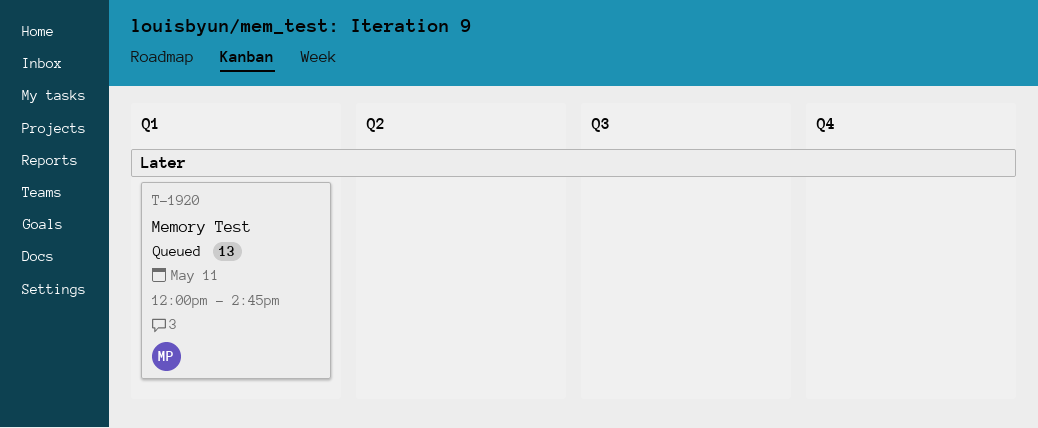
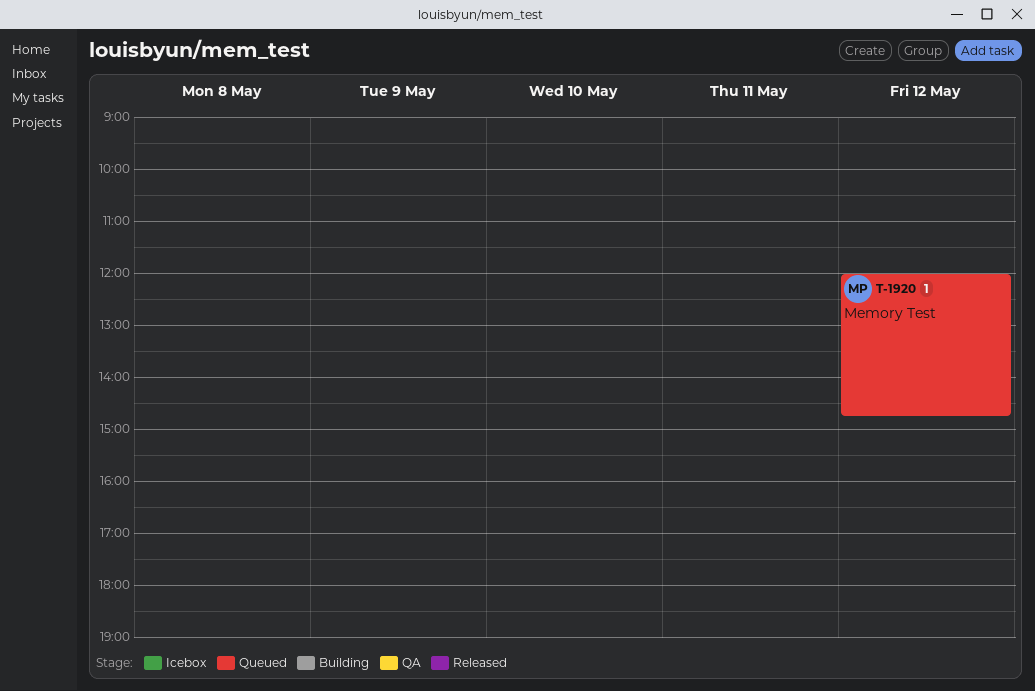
T-1920, estimate: 13 -> 1
T-1920, day: May 11 -> May 12

